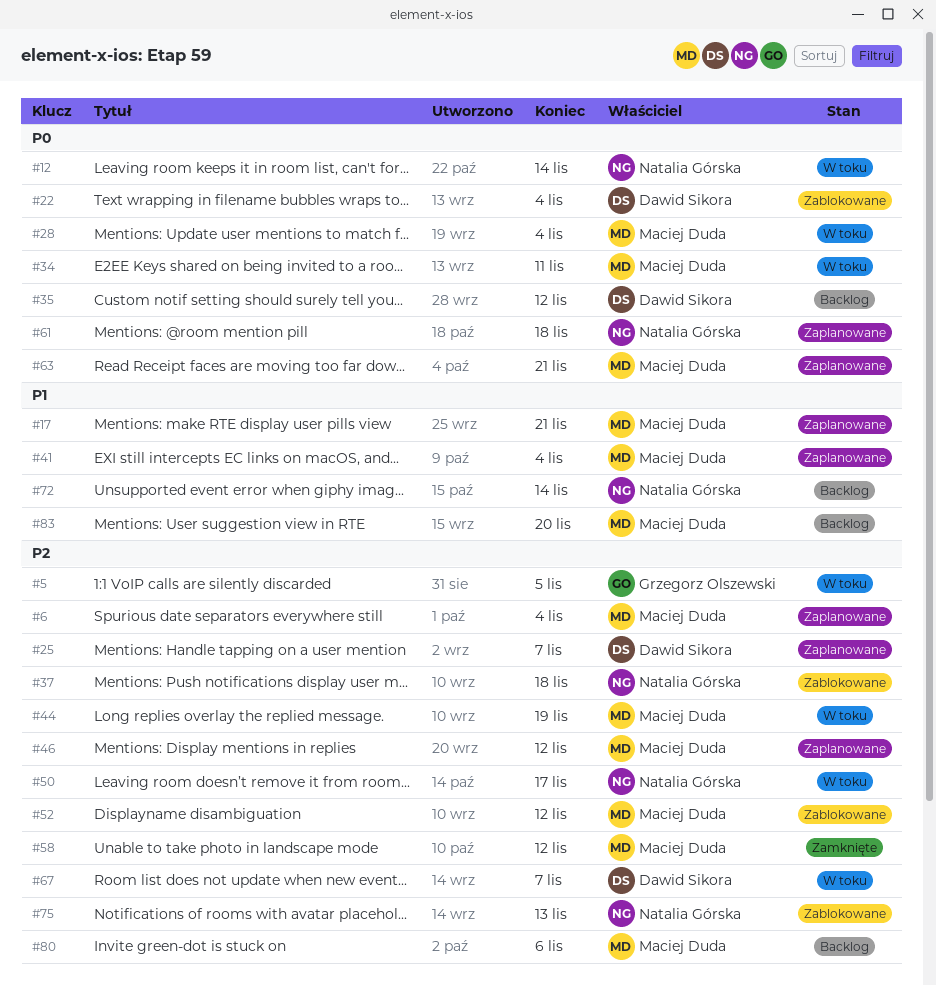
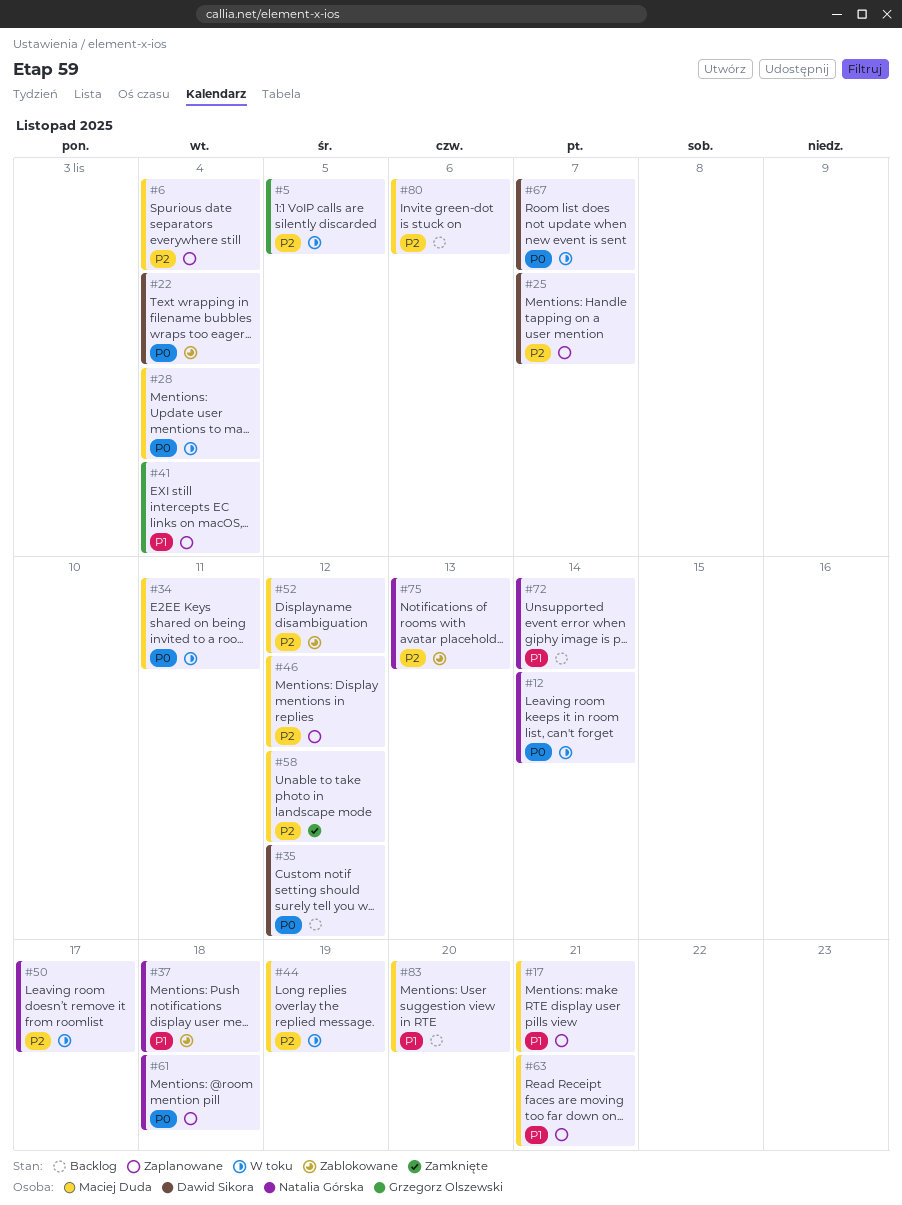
#37, priority: P2 -> P1
#41, owner: Maciej Duda -> Grzegorz Olszewski
#63, priority: P0 -> P1
#67, priority: P2 -> P0

